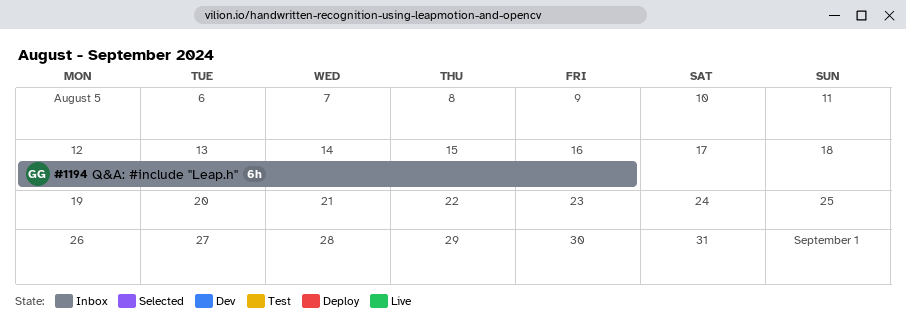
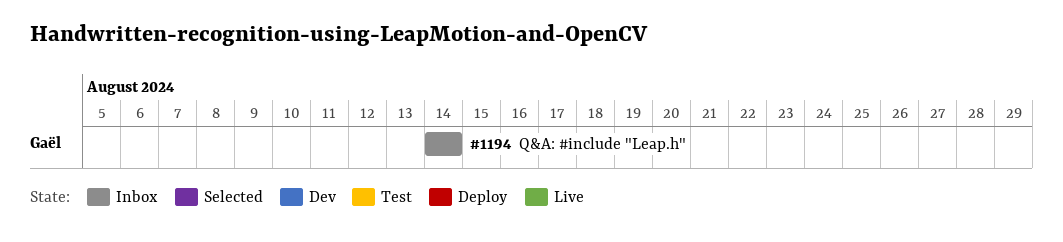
#1194, start: Aug 12 -> Aug 14
#1194, due: Aug 16 -> Aug 14

